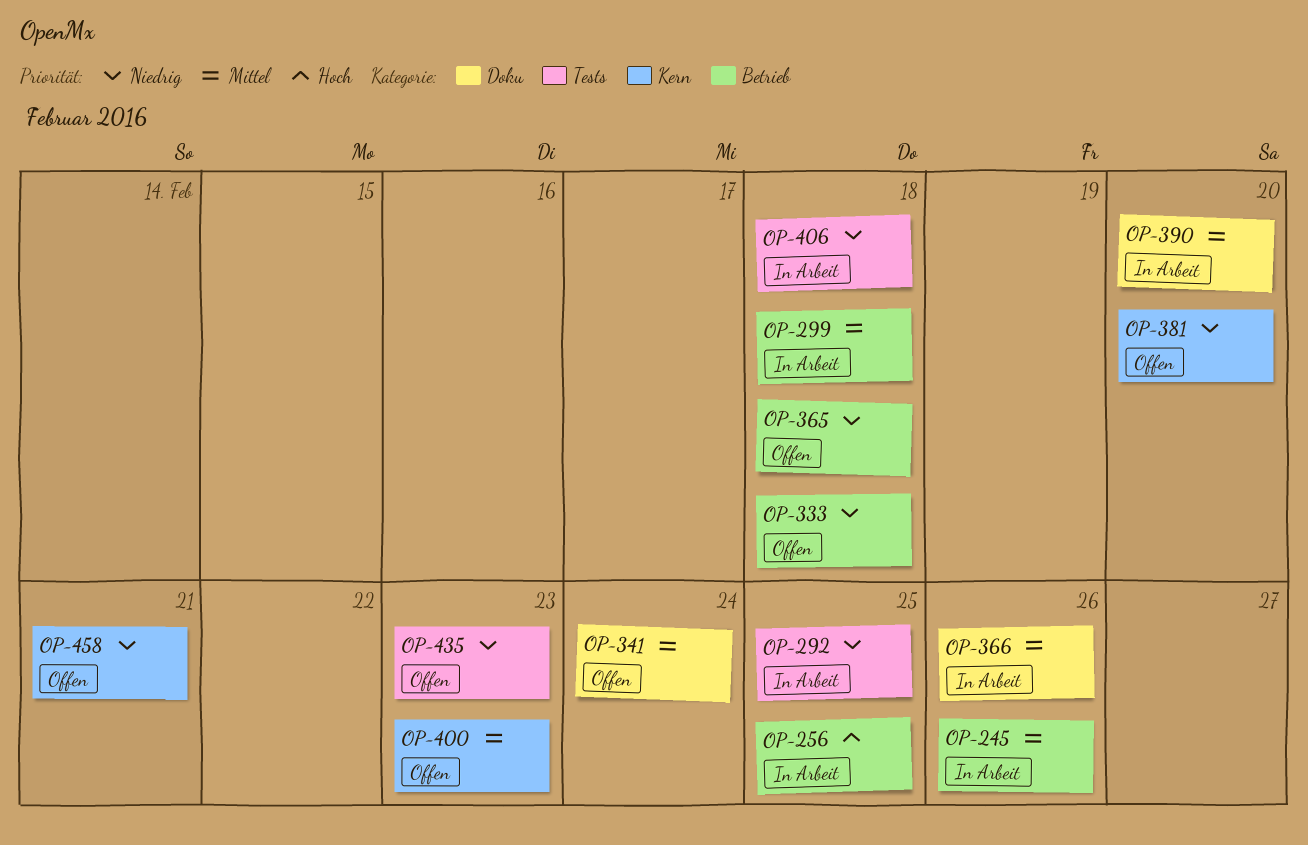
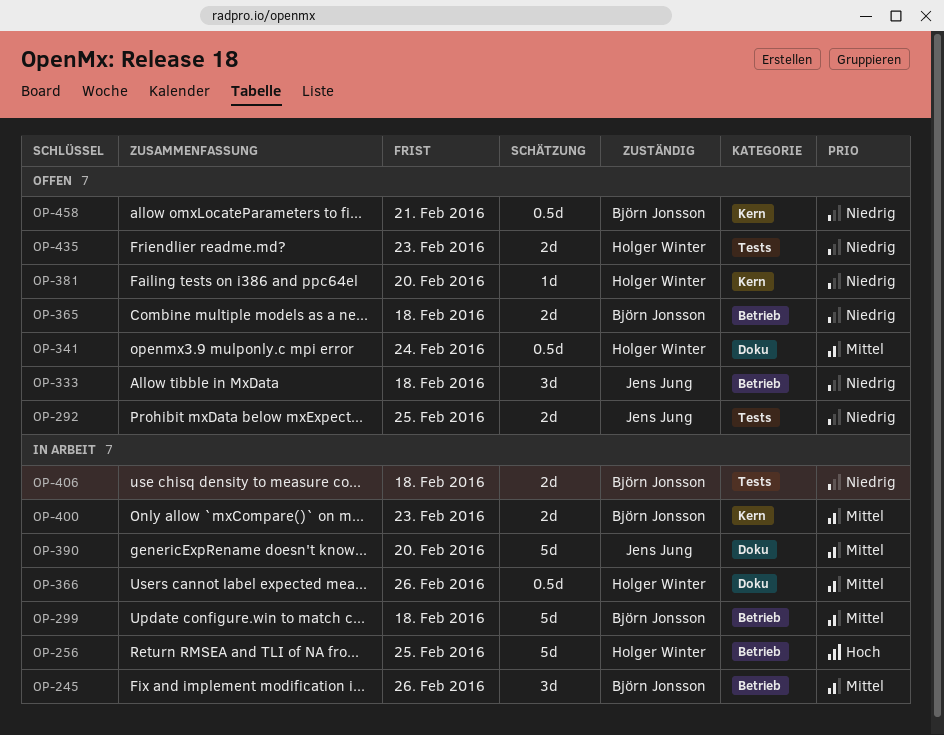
OP-292, status: In Arbeit -> Offen
OP-400, status: Offen -> In Arbeit

